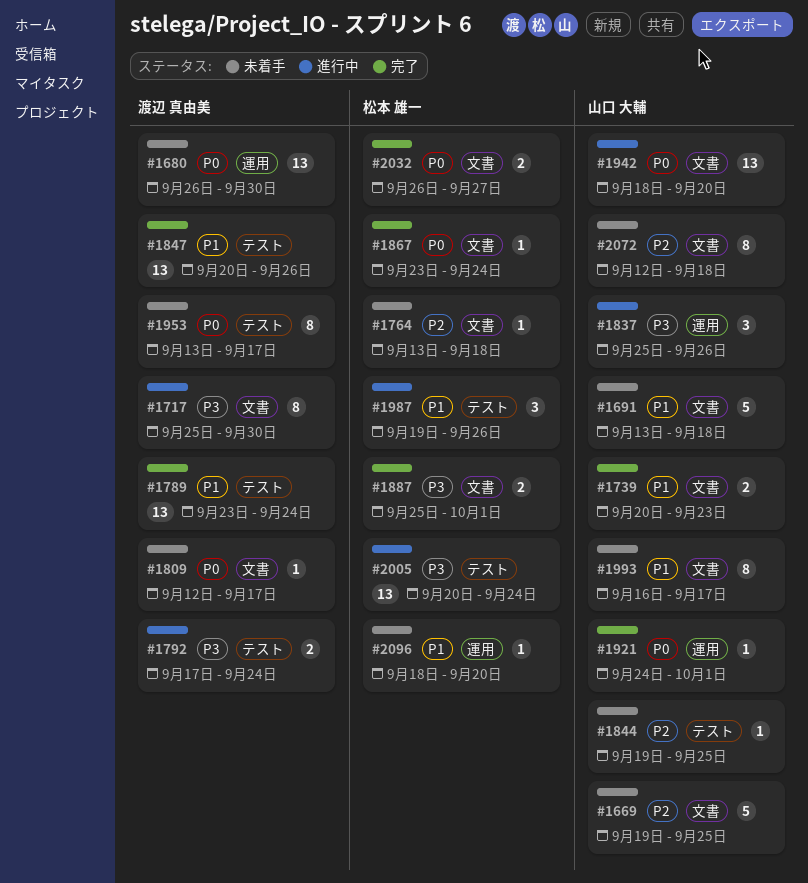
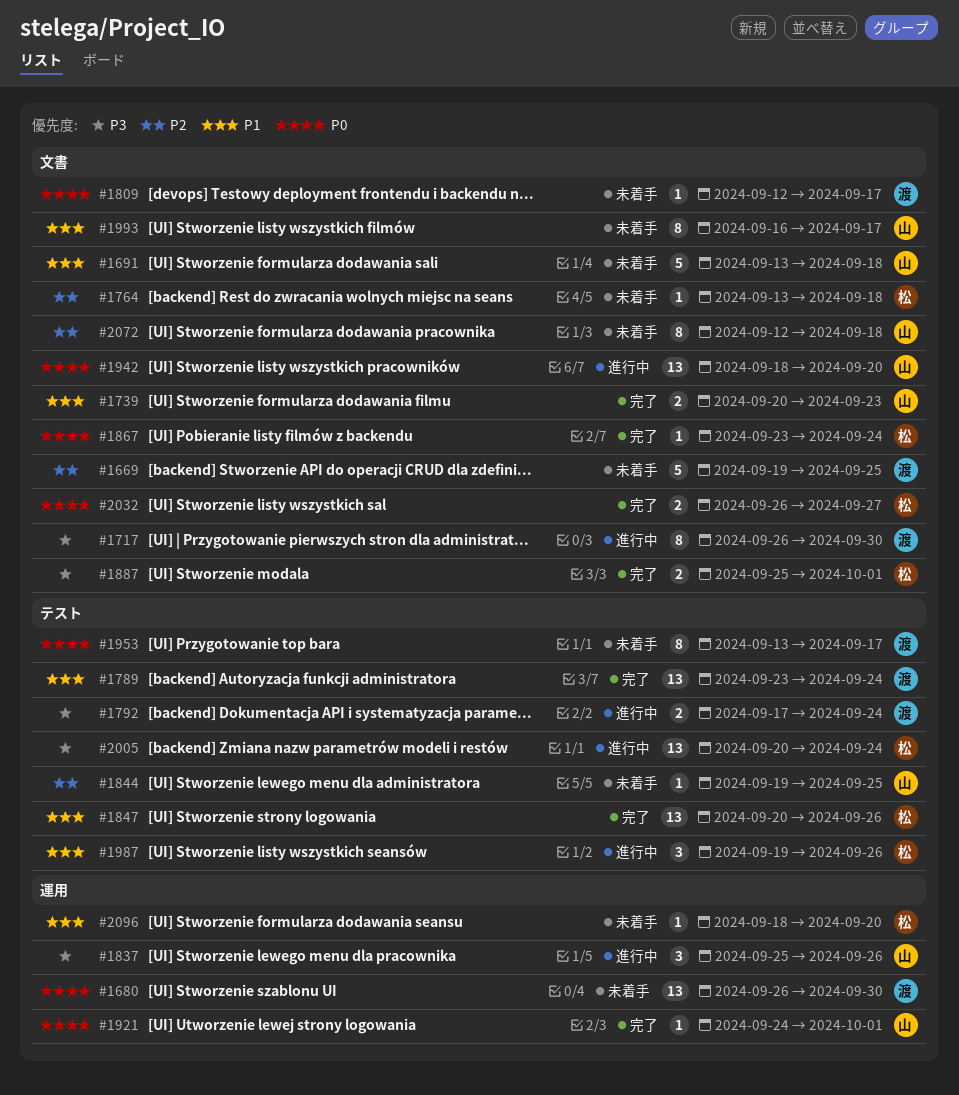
#1669, owner: 山口 大輔 -> 渡辺 真由美
#1717, start: Sep 25 -> Sep 26
#1847, owner: 渡辺 真由美 -> 松本 雄一

